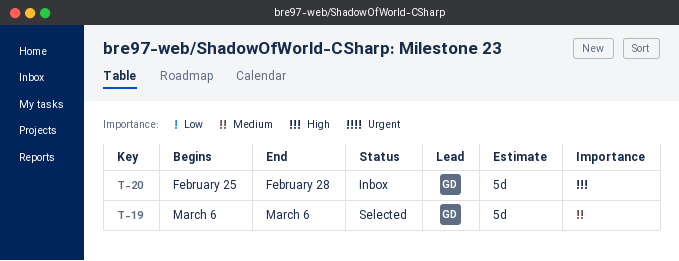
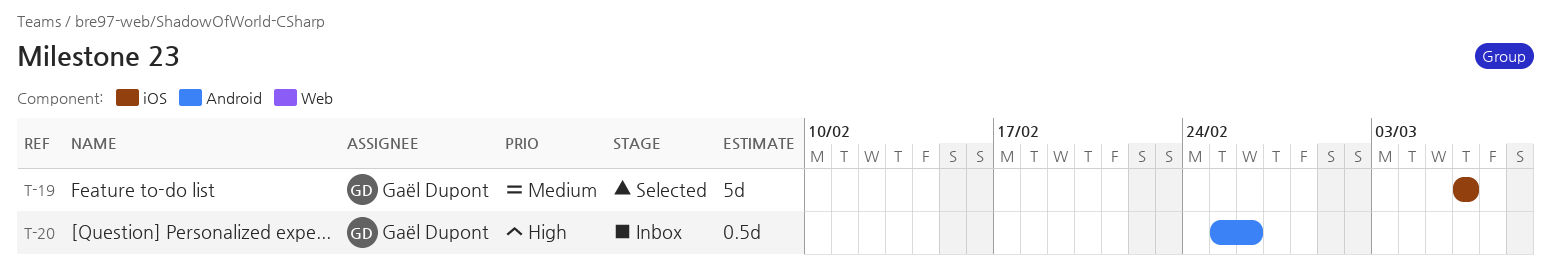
T-20, estimate: 5d -> 0.5d
T-20, due: Feb 28 -> Feb 26

